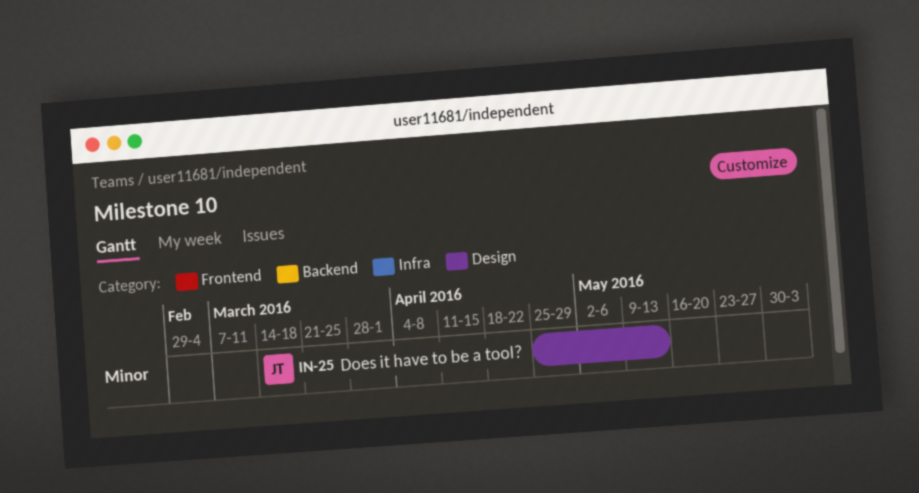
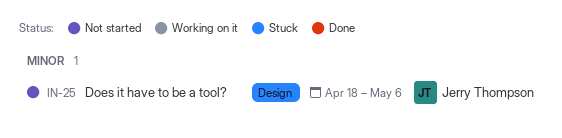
IN-25, start: Apr 25 -> Apr 18
IN-25, due: May 13 -> May 6

